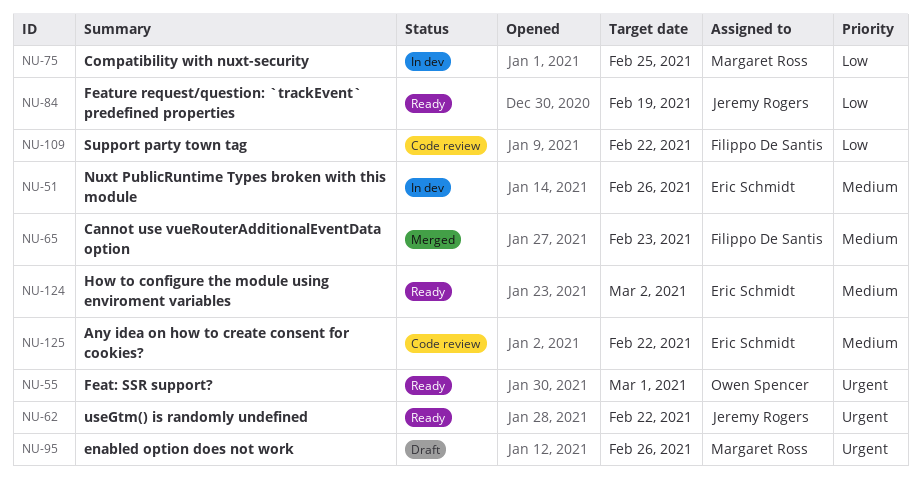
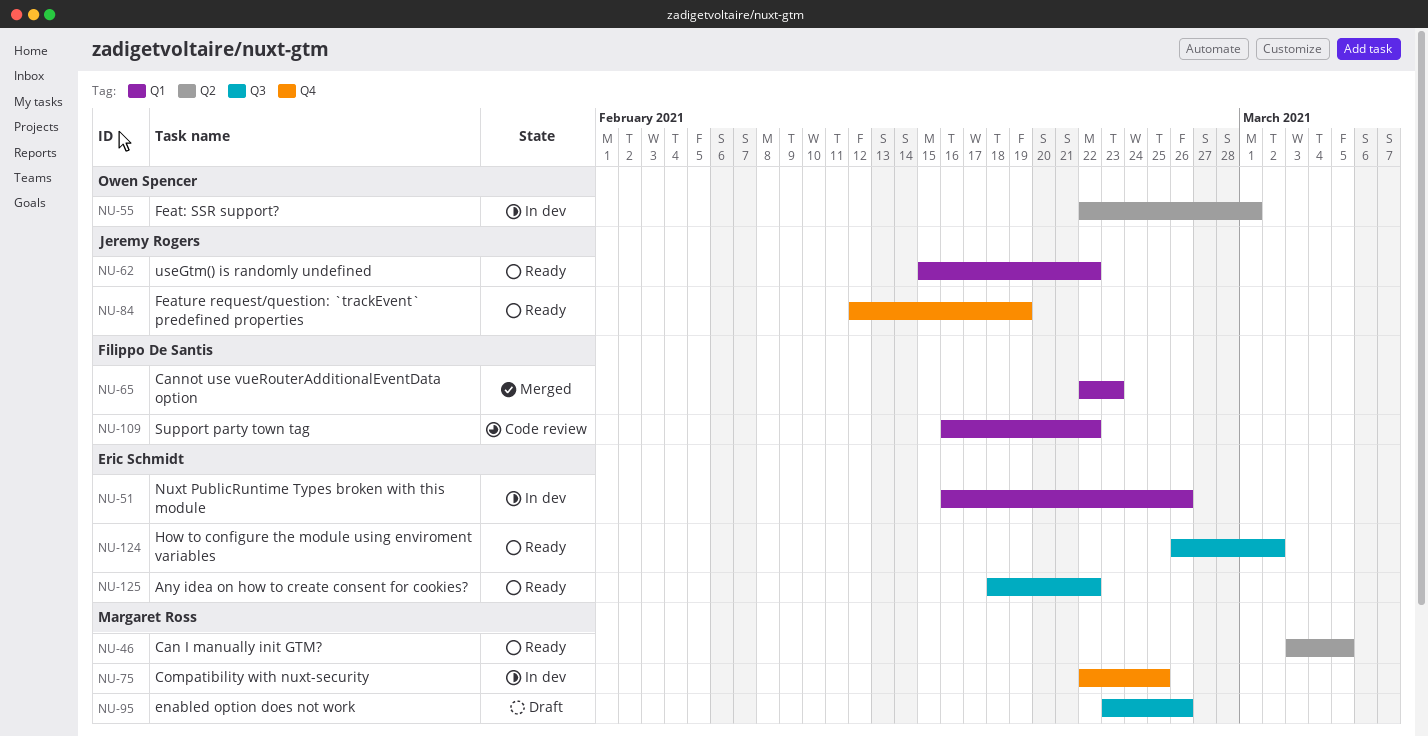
NU-46: none -> present
NU-55, status: Ready -> In dev
NU-125, status: Code review -> Ready

